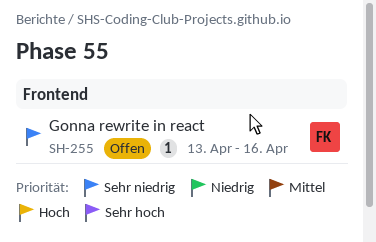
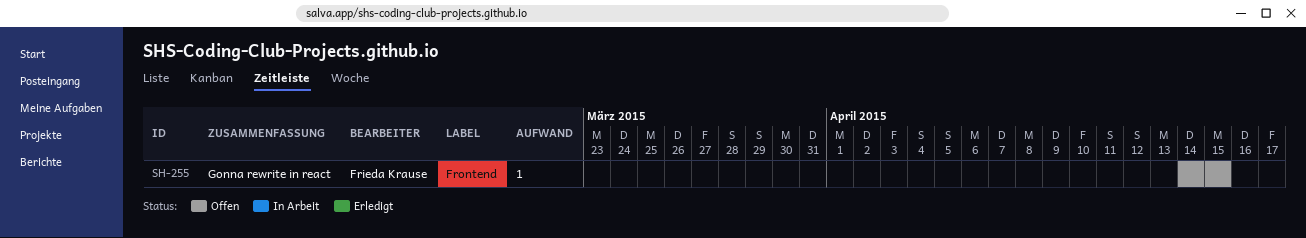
SH-255, start: Apr 13 -> Apr 14
SH-255, due: Apr 16 -> Apr 15

